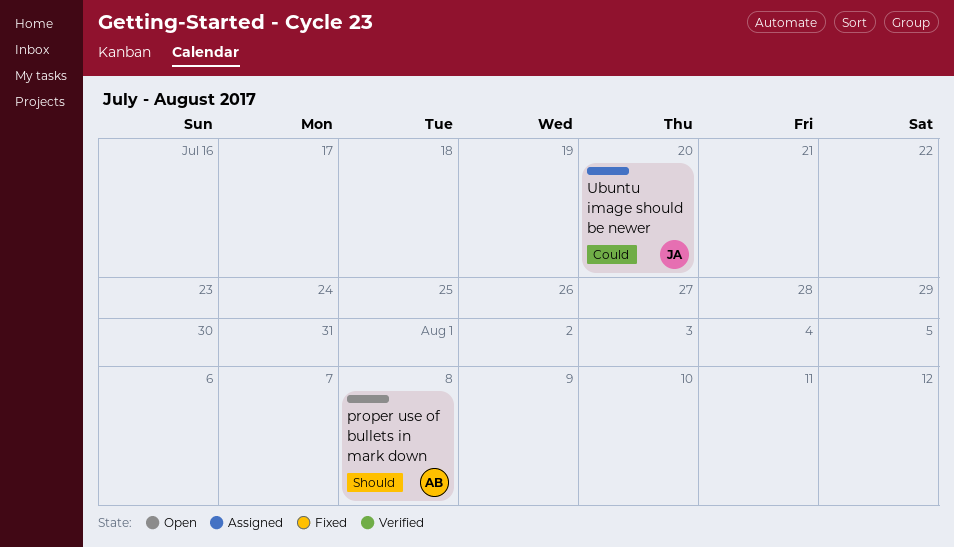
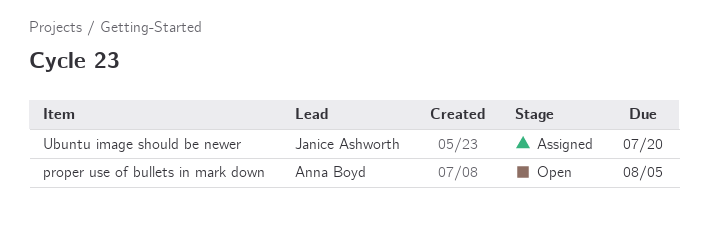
proper use of bullets in mark down, due: Aug 8 -> Aug 5

